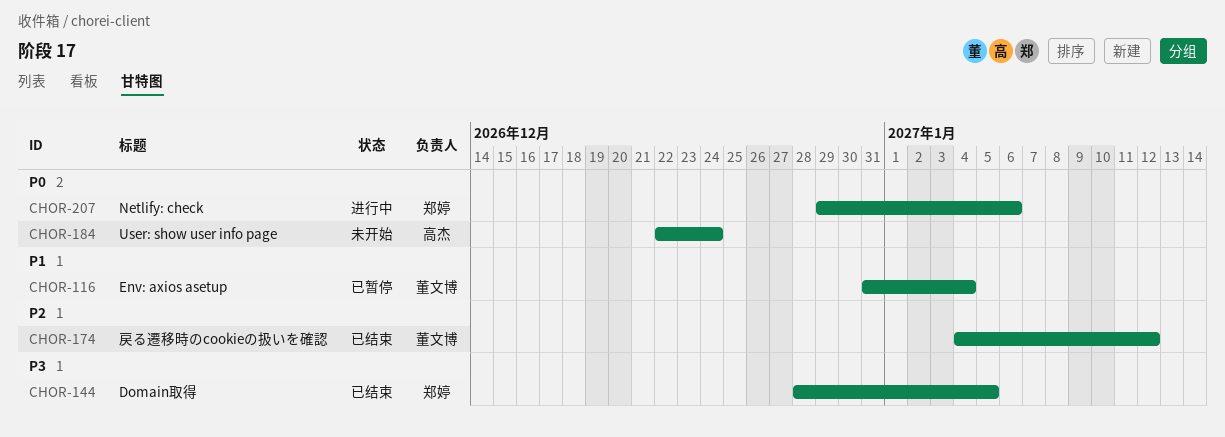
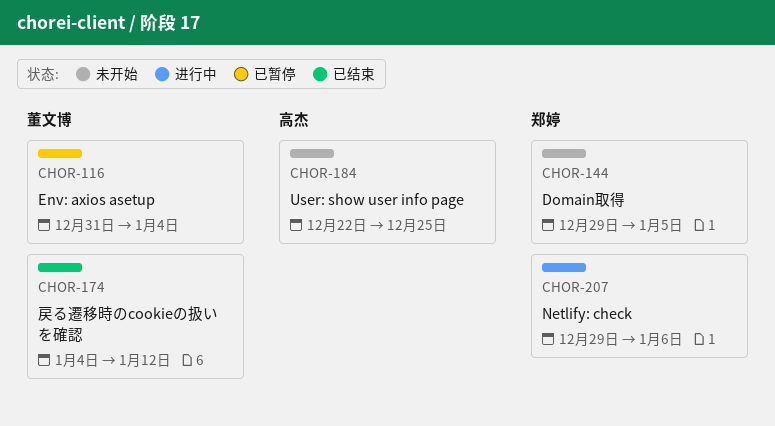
CHOR-144, status: 已结束 -> 未开始
CHOR-144, start: Dec 28 -> Dec 29
CHOR-184, due: Dec 24 -> Dec 25

